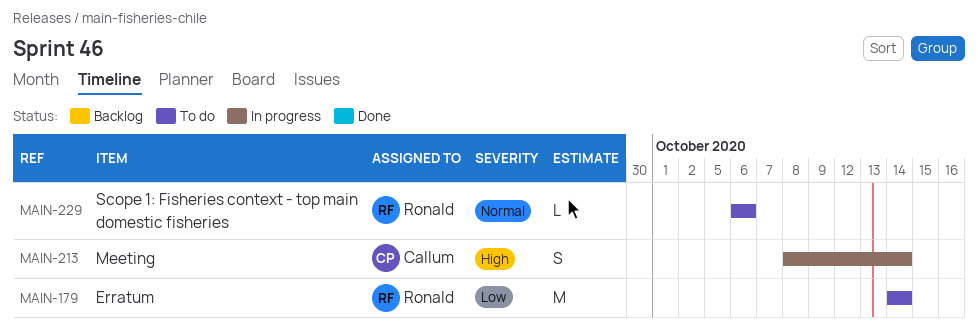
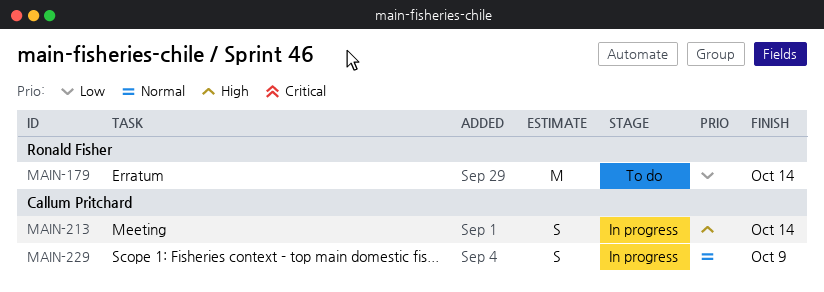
MAIN-229, status: To do -> In progress
MAIN-229, owner: Ronald Fisher -> Callum Pritchard
MAIN-229, estimate: L -> S
MAIN-229, due: Oct 6 -> Oct 9

